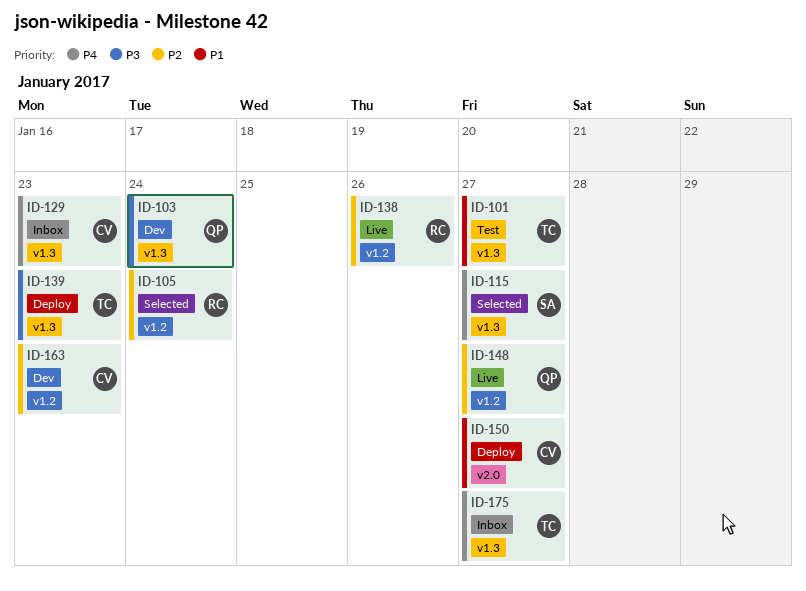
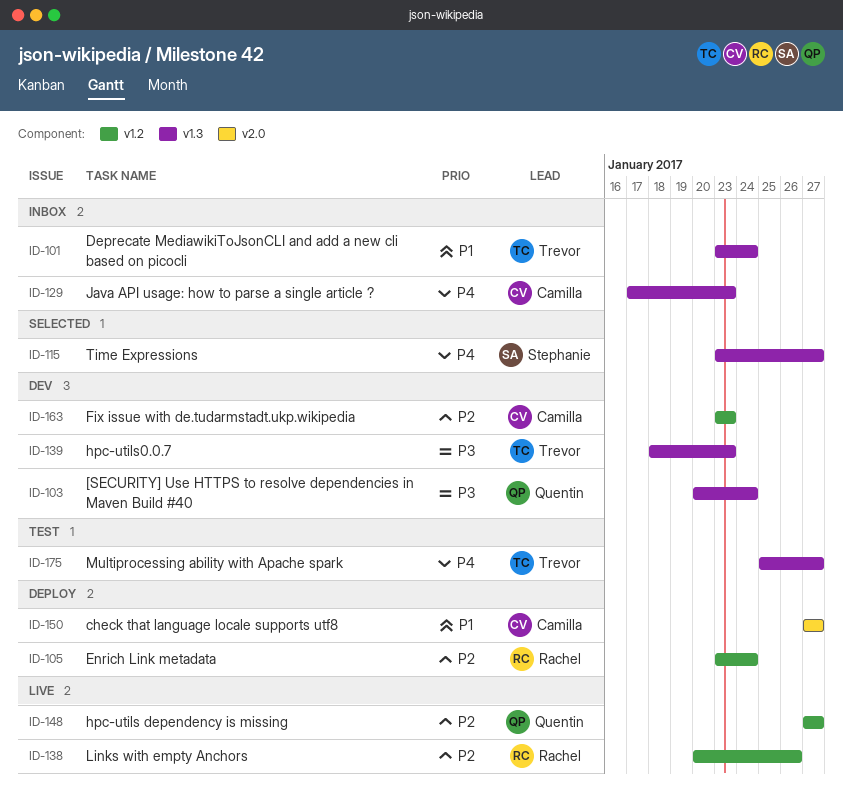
ID-101, status: Test -> Inbox
ID-101, due: Jan 27 -> Jan 24
ID-105, status: Selected -> Deploy
ID-139, status: Deploy -> Dev
ID-175, status: Inbox -> Test

